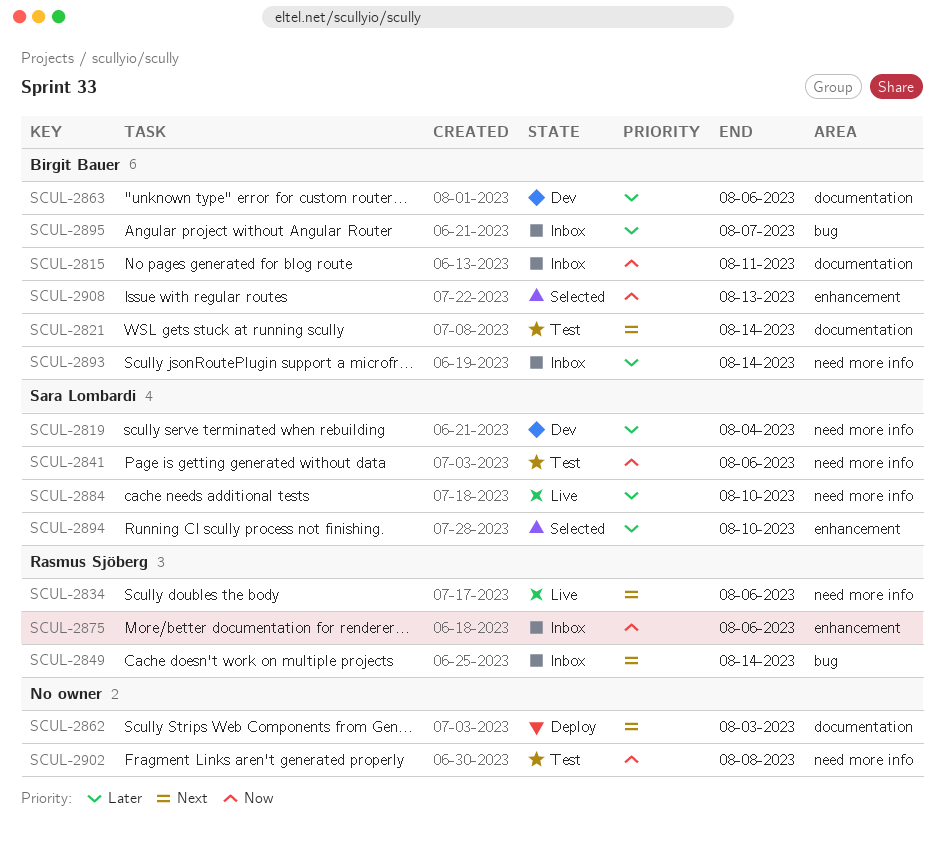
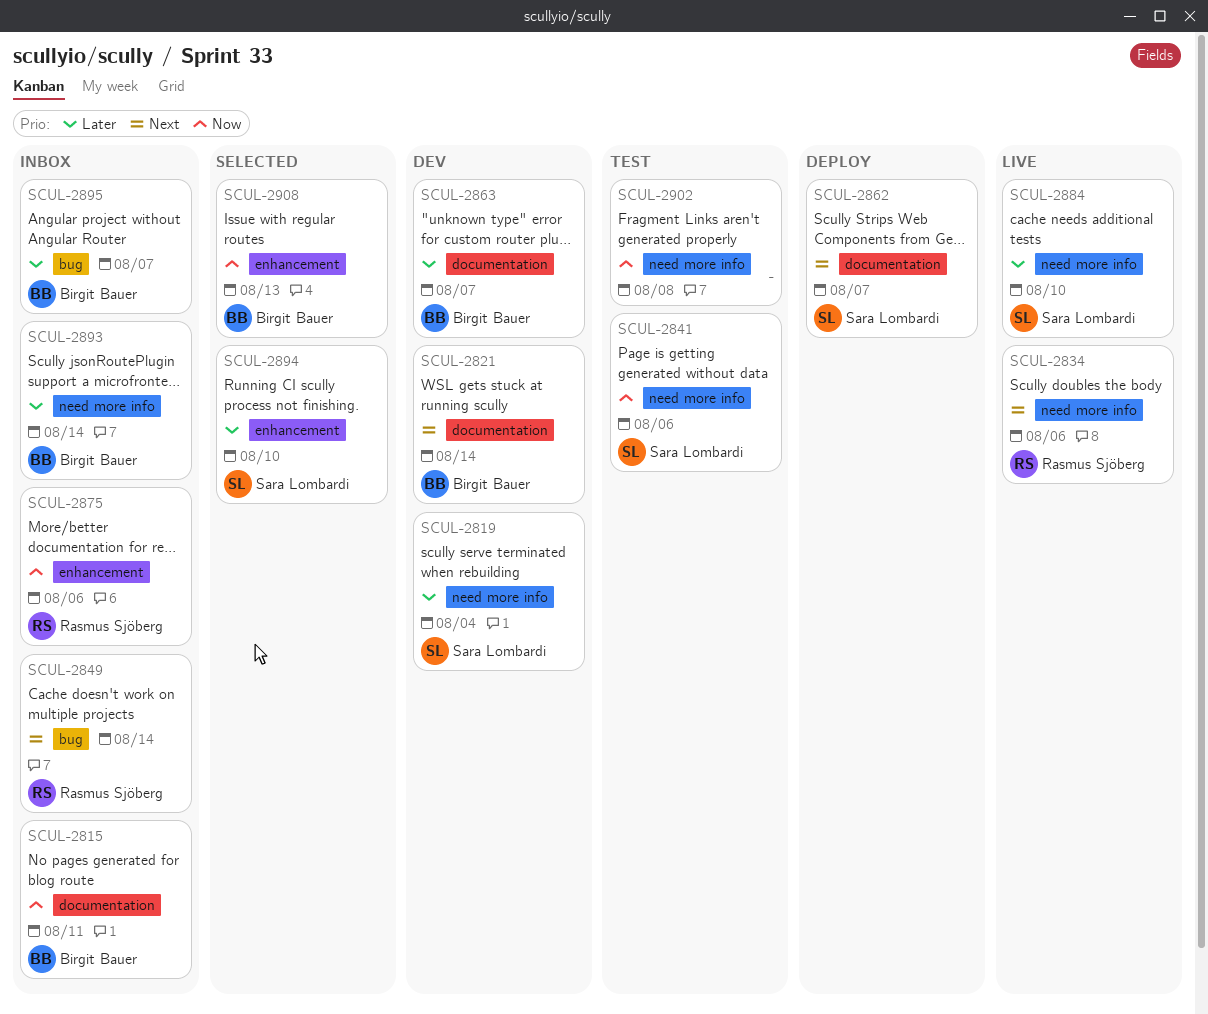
SCUL-2821, status: Test -> Dev
SCUL-2862, owner: none -> Sara Lombardi
SCUL-2862, due: Aug 3 -> Aug 7
SCUL-2863, due: Aug 6 -> Aug 7

